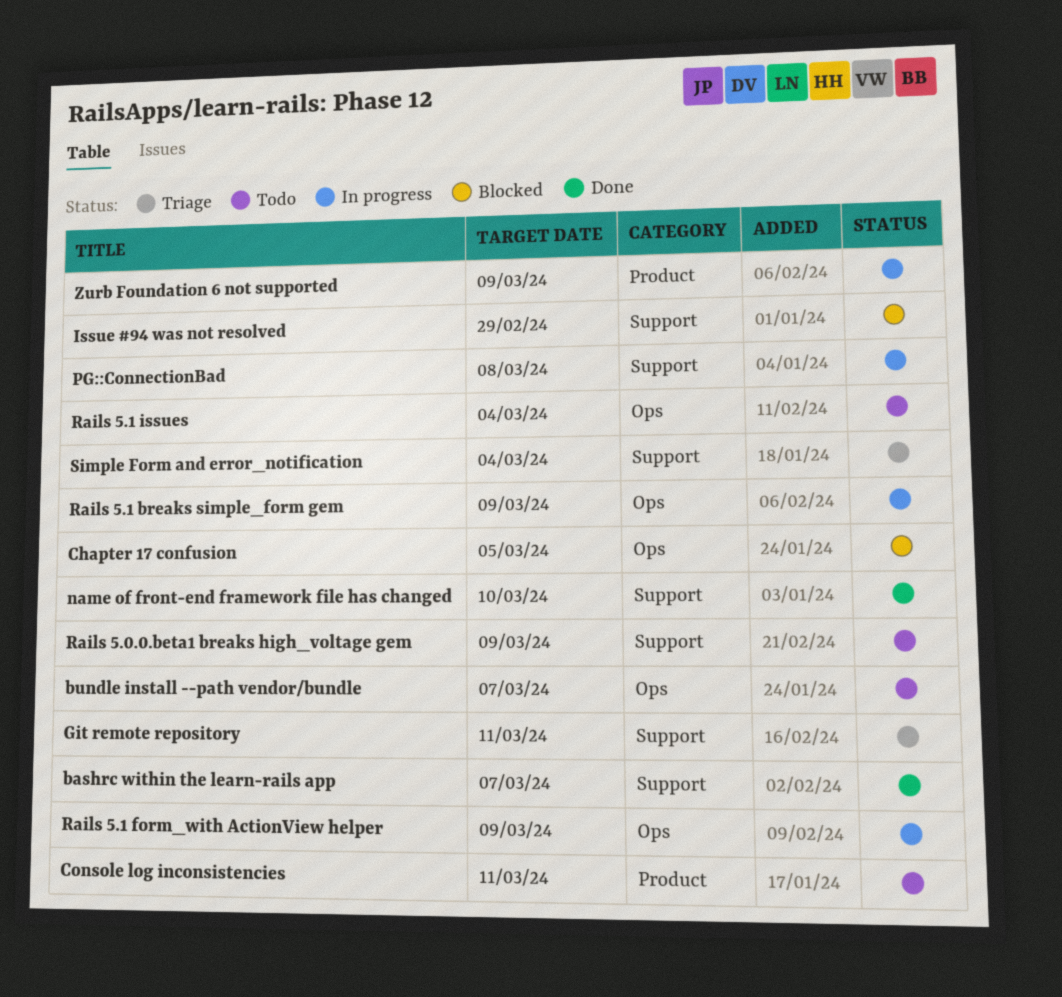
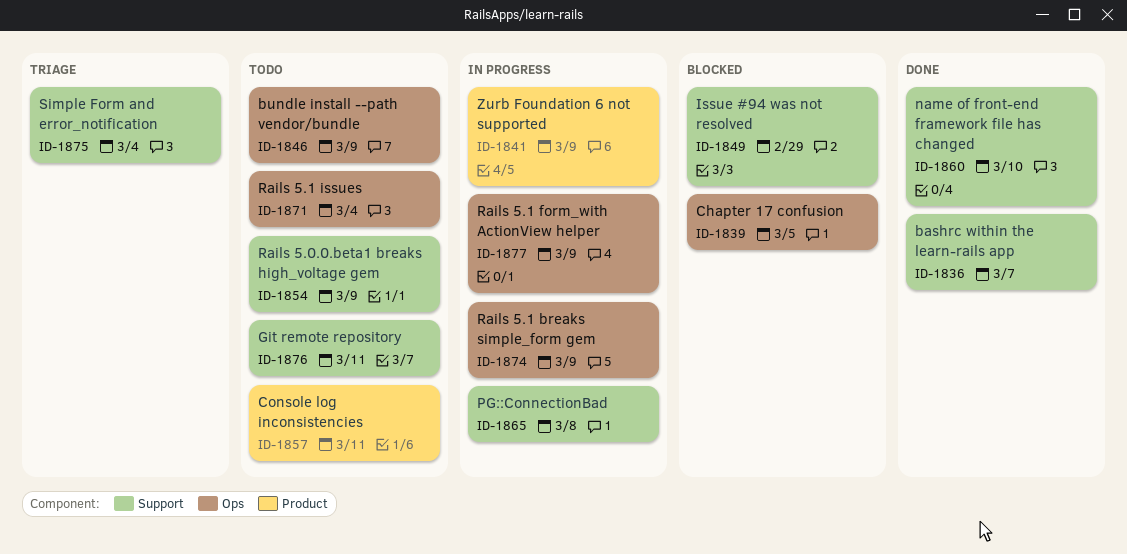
bundle install --path vendor/bundle, due: Mar 7 -> Mar 9
Git remote repository, status: Triage -> Todo

